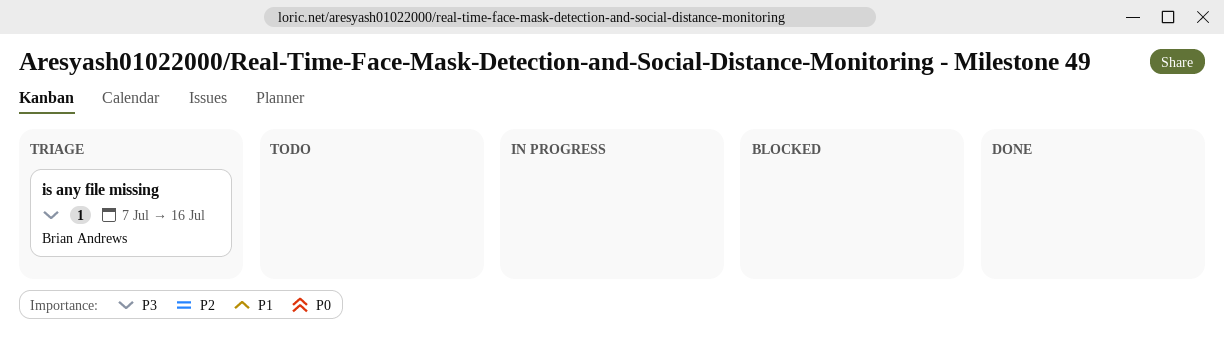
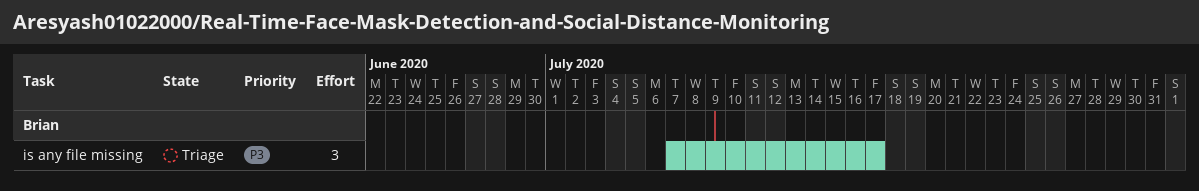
is any file missing, estimate: 1 -> 3
is any file missing, due: Jul 16 -> Jul 17

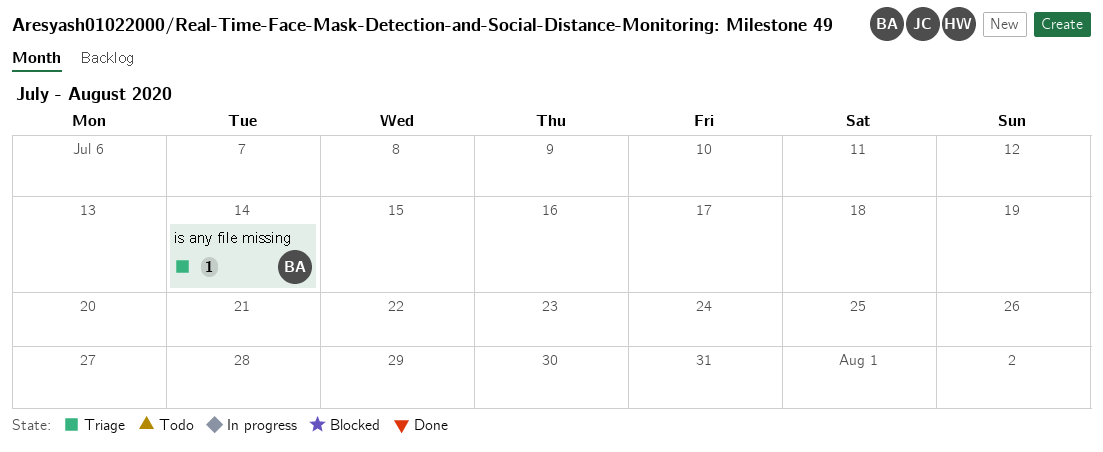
is any file missing, estimate: 3 -> 1
is any file missing, due: Jul 17 -> Jul 14

